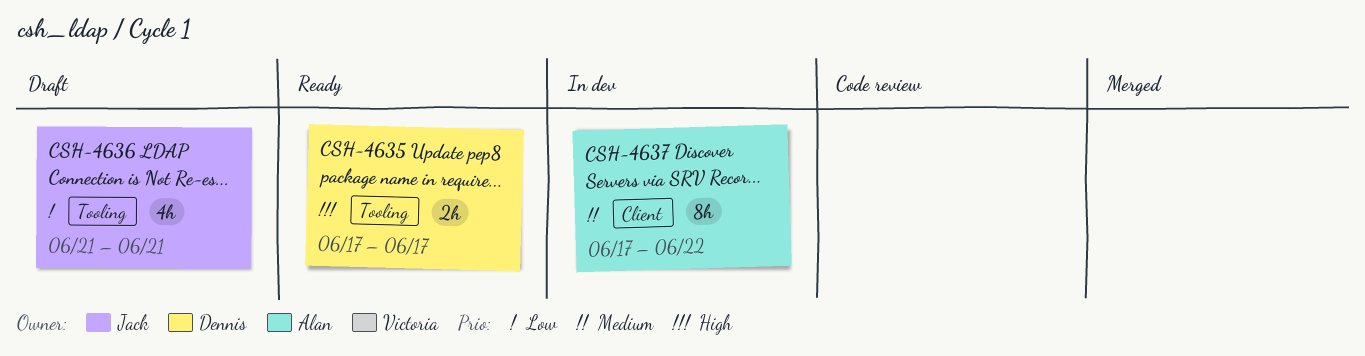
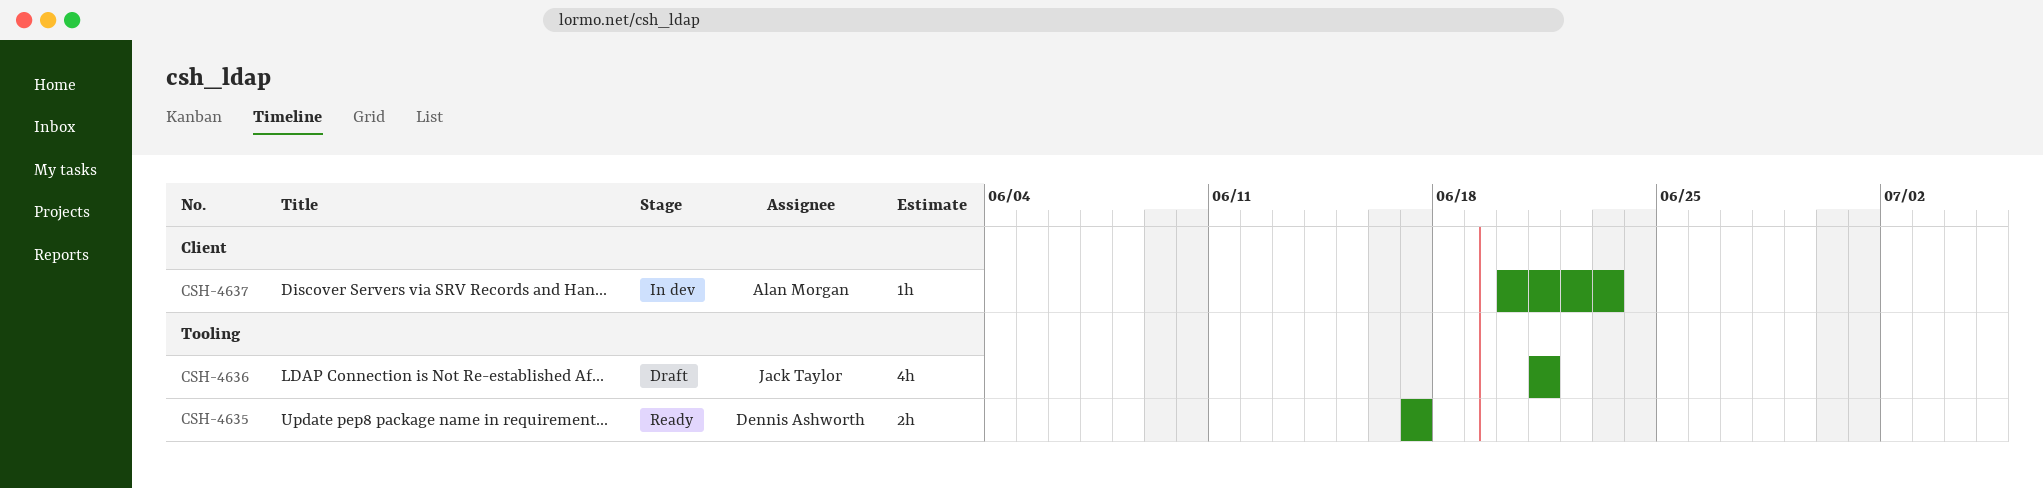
CSH-4637, estimate: 8h -> 1h
CSH-4637, start: Jun 17 -> Jun 20
CSH-4637, due: Jun 22 -> Jun 23

